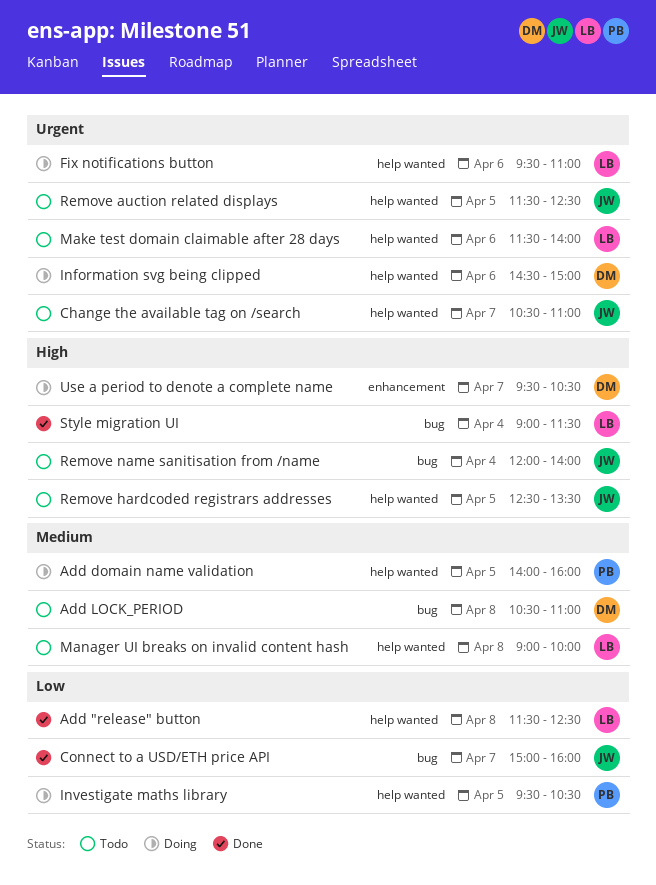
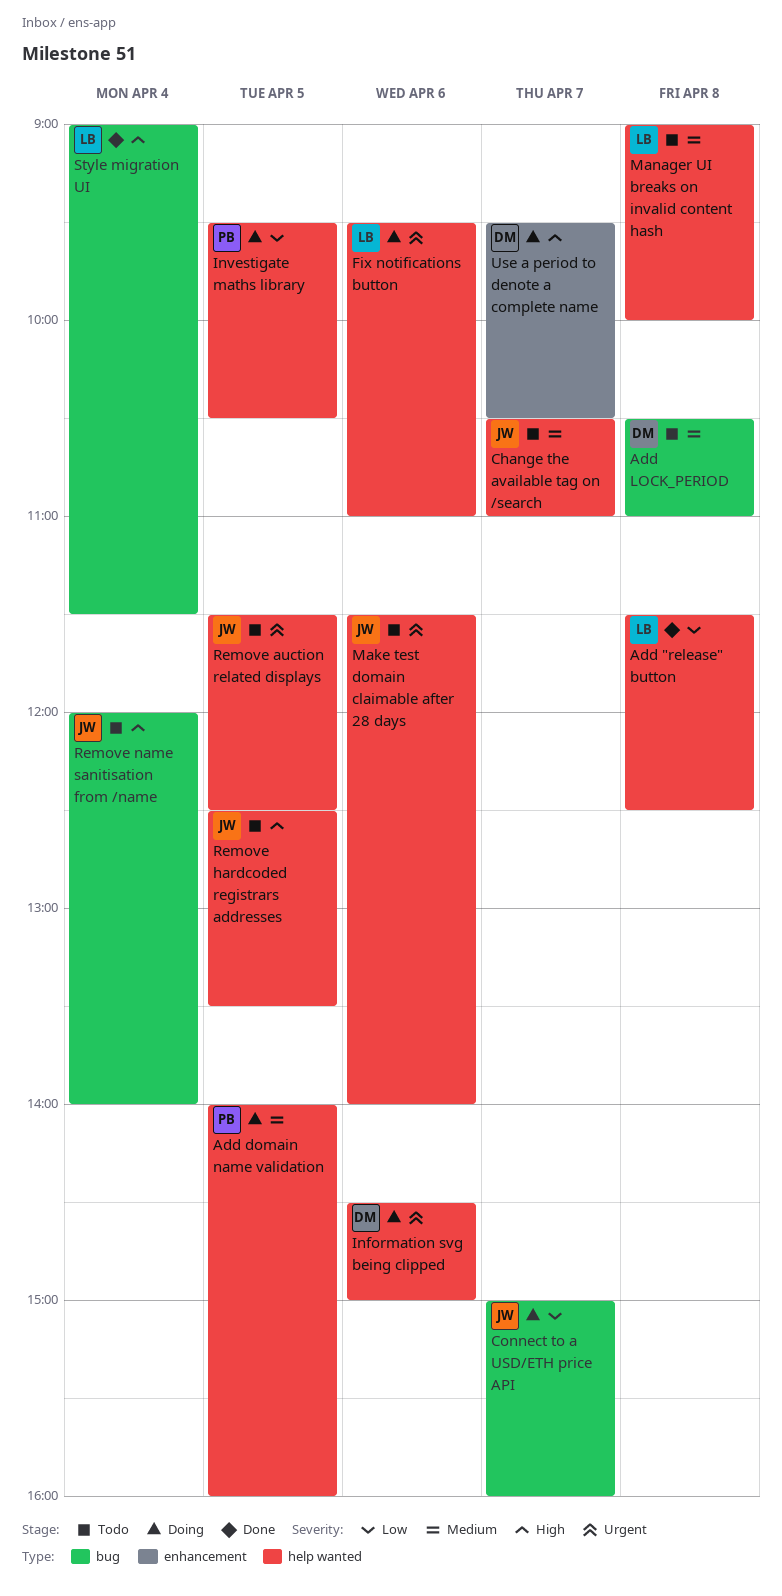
Change the available tag on /search, priority: Urgent -> Medium
Connect to a USD/ETH price API, status: Done -> Doing
Make test domain claimable after 28 days, owner: LB -> JW

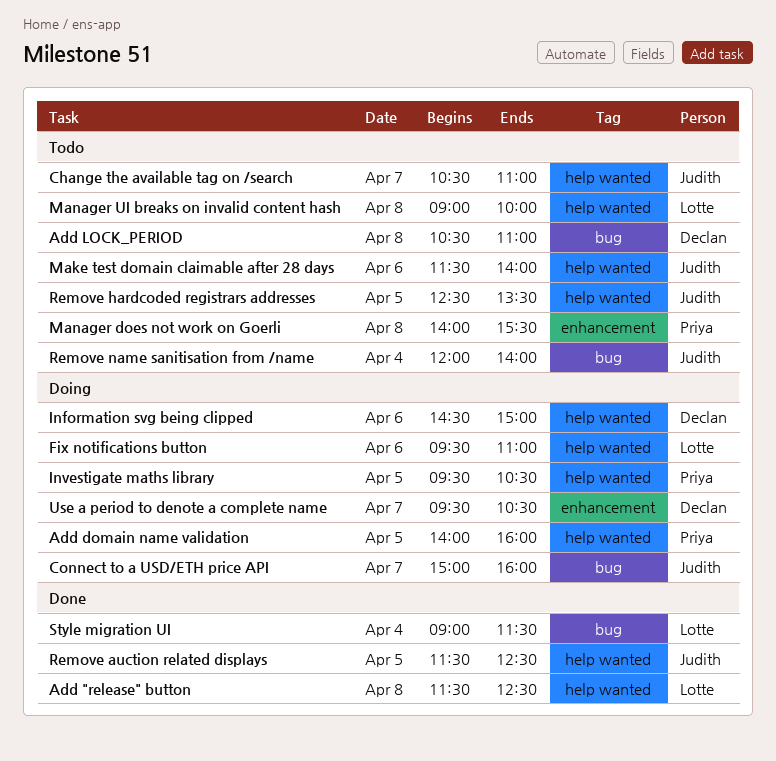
Manager does not work on Goerli: none -> present
Remove auction related displays, status: Todo -> Done

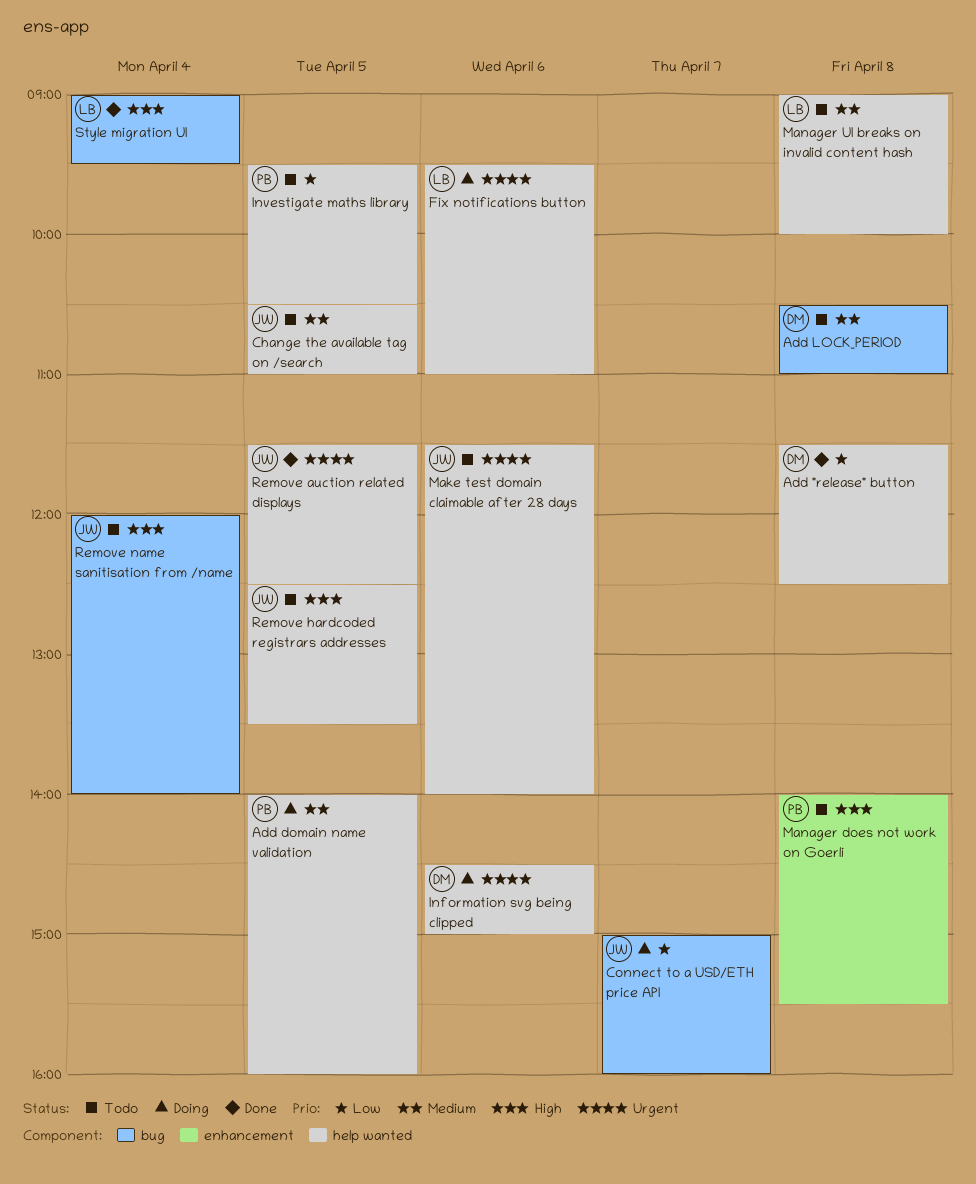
Add "release" button, owner: Lotte -> Declan
Change the available tag on /search, day: Apr 7 -> Apr 5
Investigate maths library, status: Doing -> Todo
Style migration UI, ends: 11:30 -> 09:30
Use a period to denote a complete name: present -> none

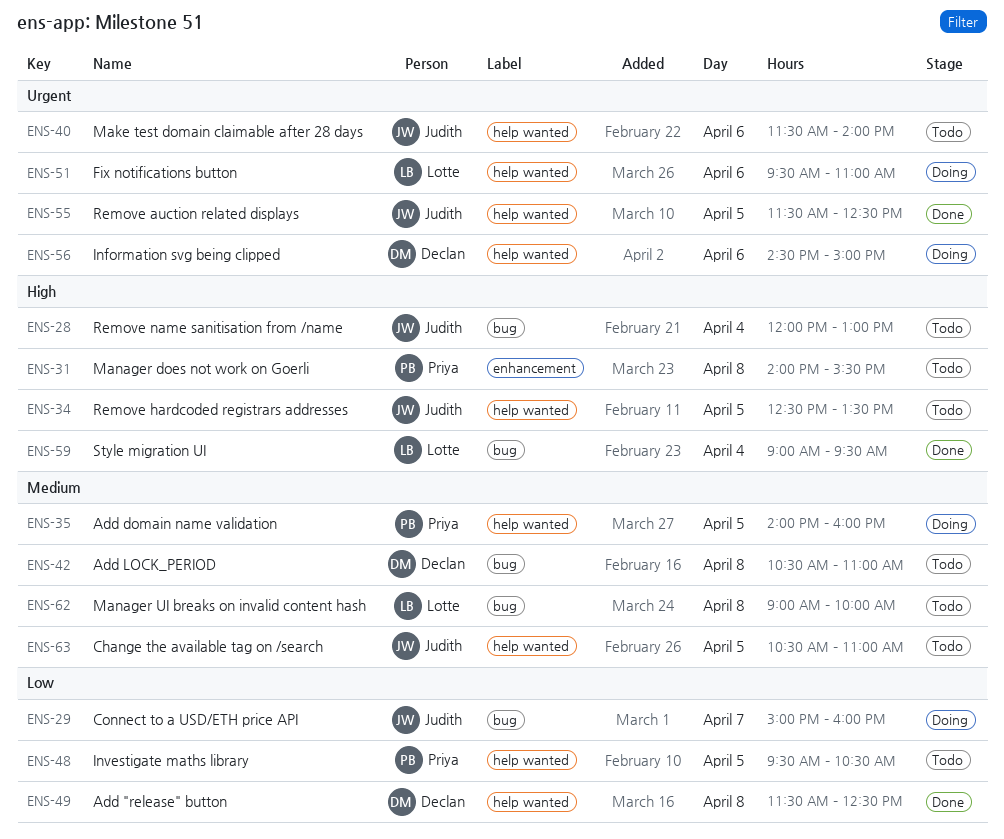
Manager UI breaks on invalid content hash, label: help wanted -> bug
Remove name sanitisation from /name, ends: 14:00 -> 13:00

